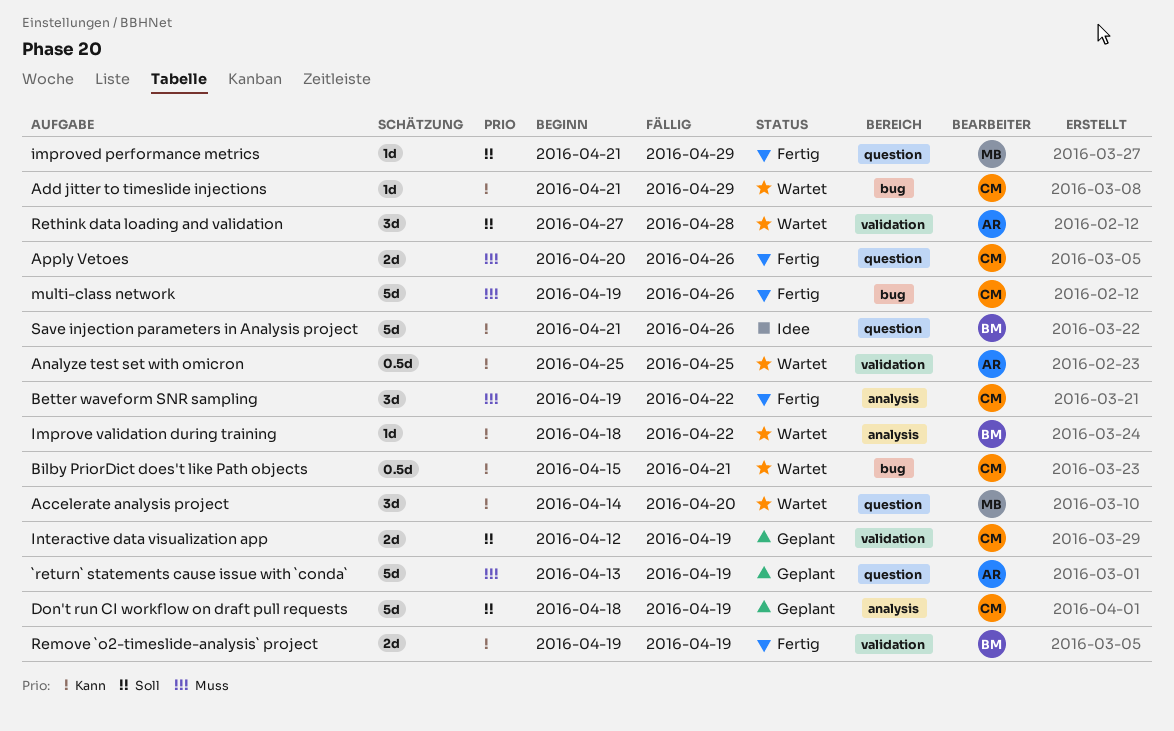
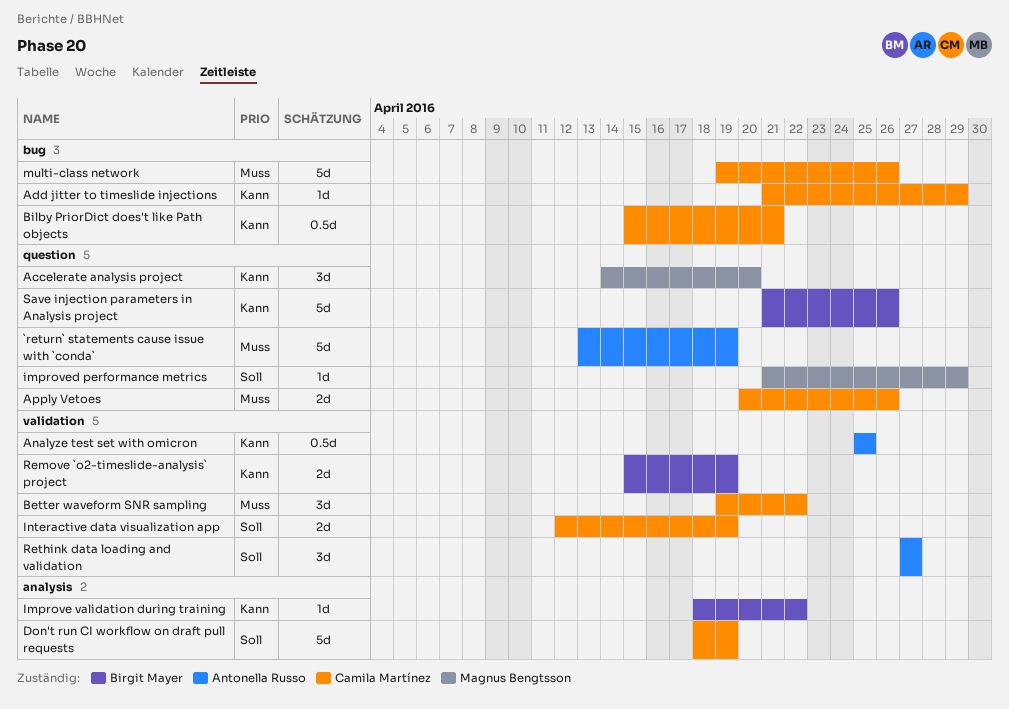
Better waveform SNR sampling, label: analysis -> validation
Remove `o2-timeslide-analysis` project, start: Apr 19 -> Apr 15
Rethink data loading and validation, due: Apr 28 -> Apr 27

